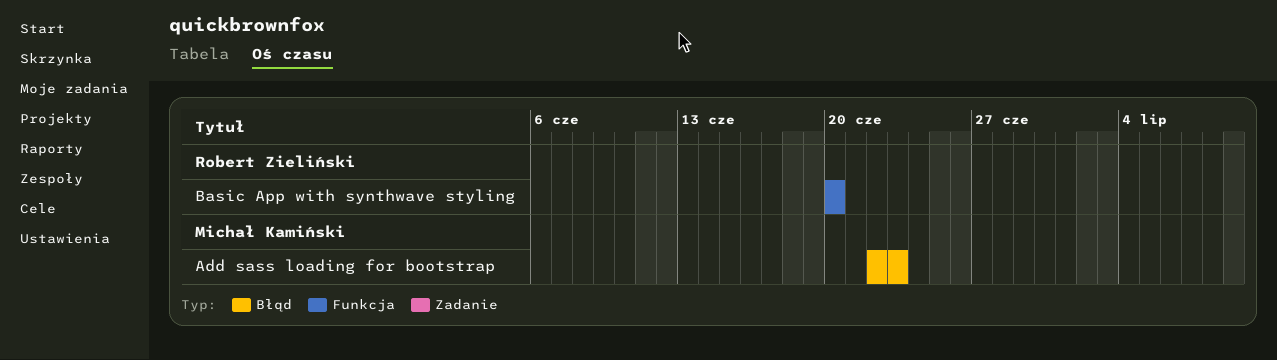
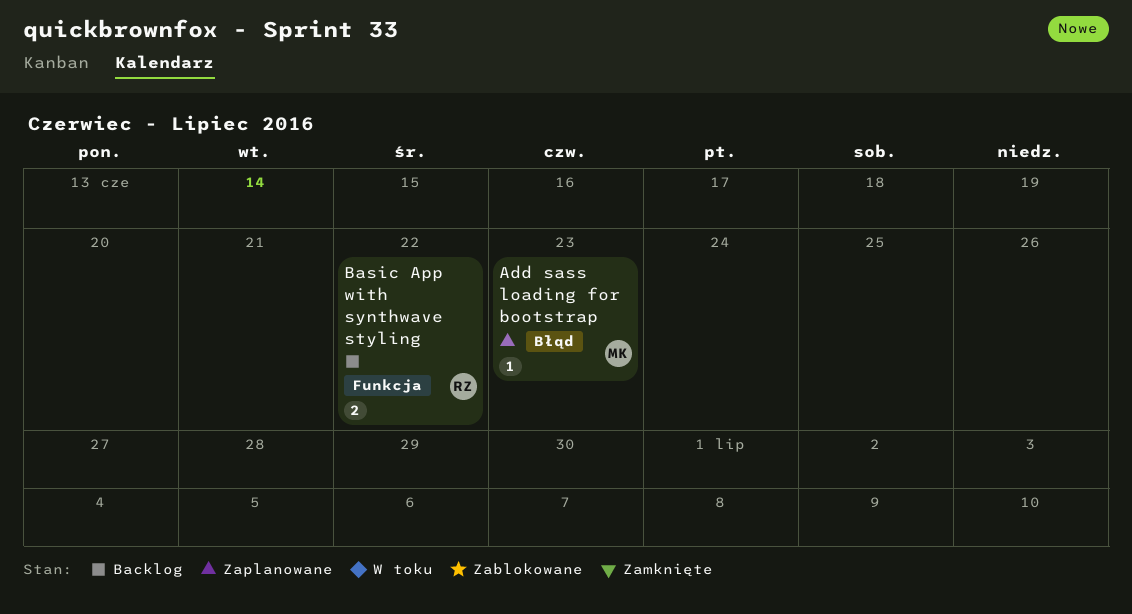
Basic App with synthwave styling, due: Jun 20 -> Jun 22

